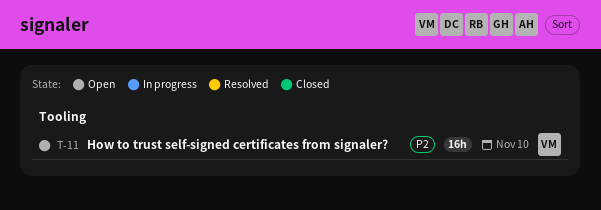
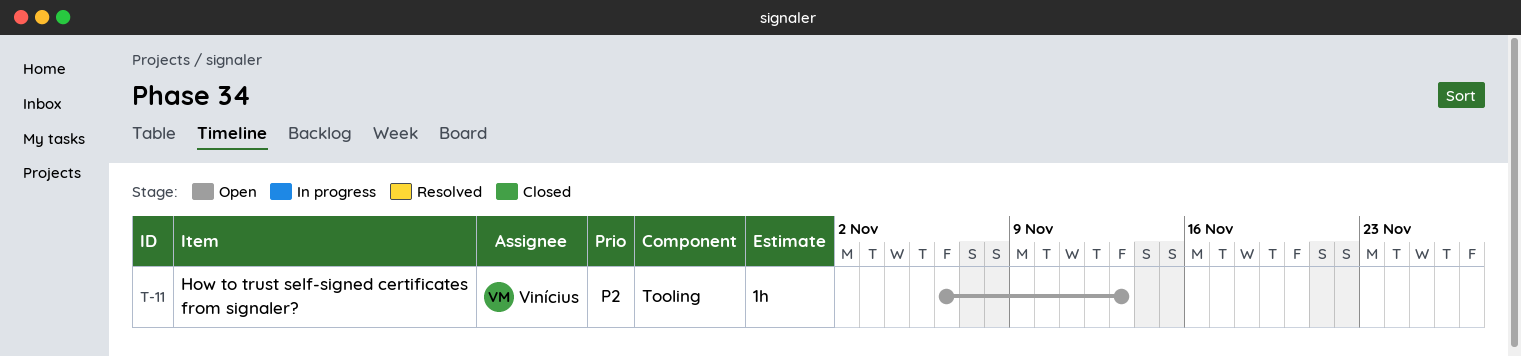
T-11, estimate: 16h -> 1h
T-11, due: Nov 10 -> Nov 13

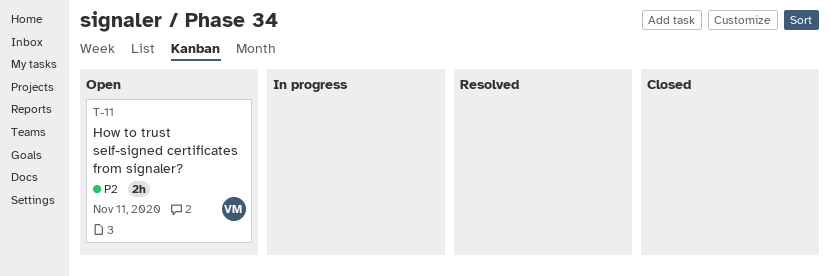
T-11, estimate: 1h -> 2h
T-11, due: Nov 13 -> Nov 11

